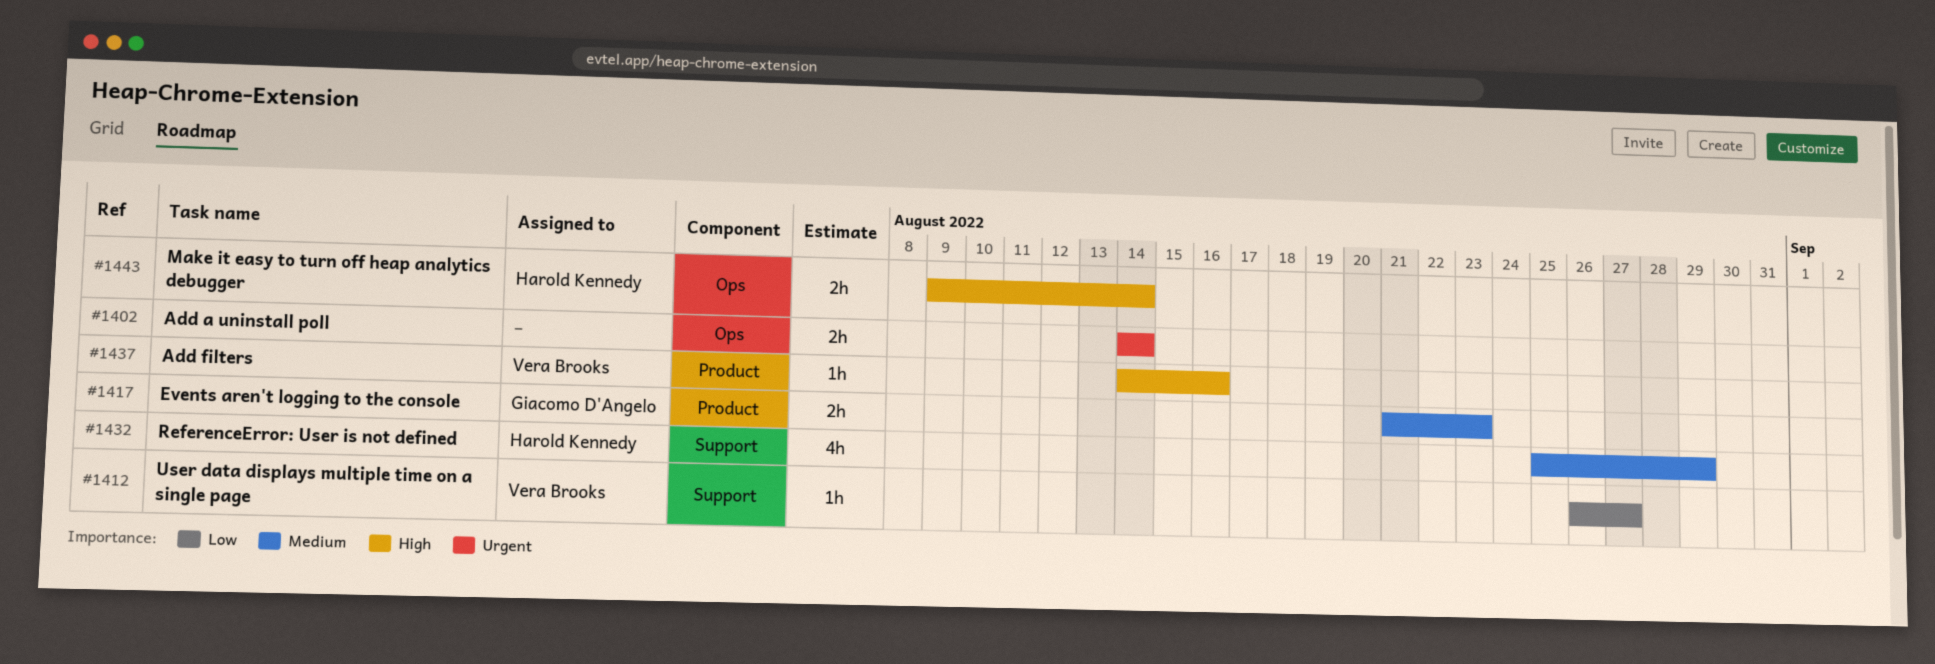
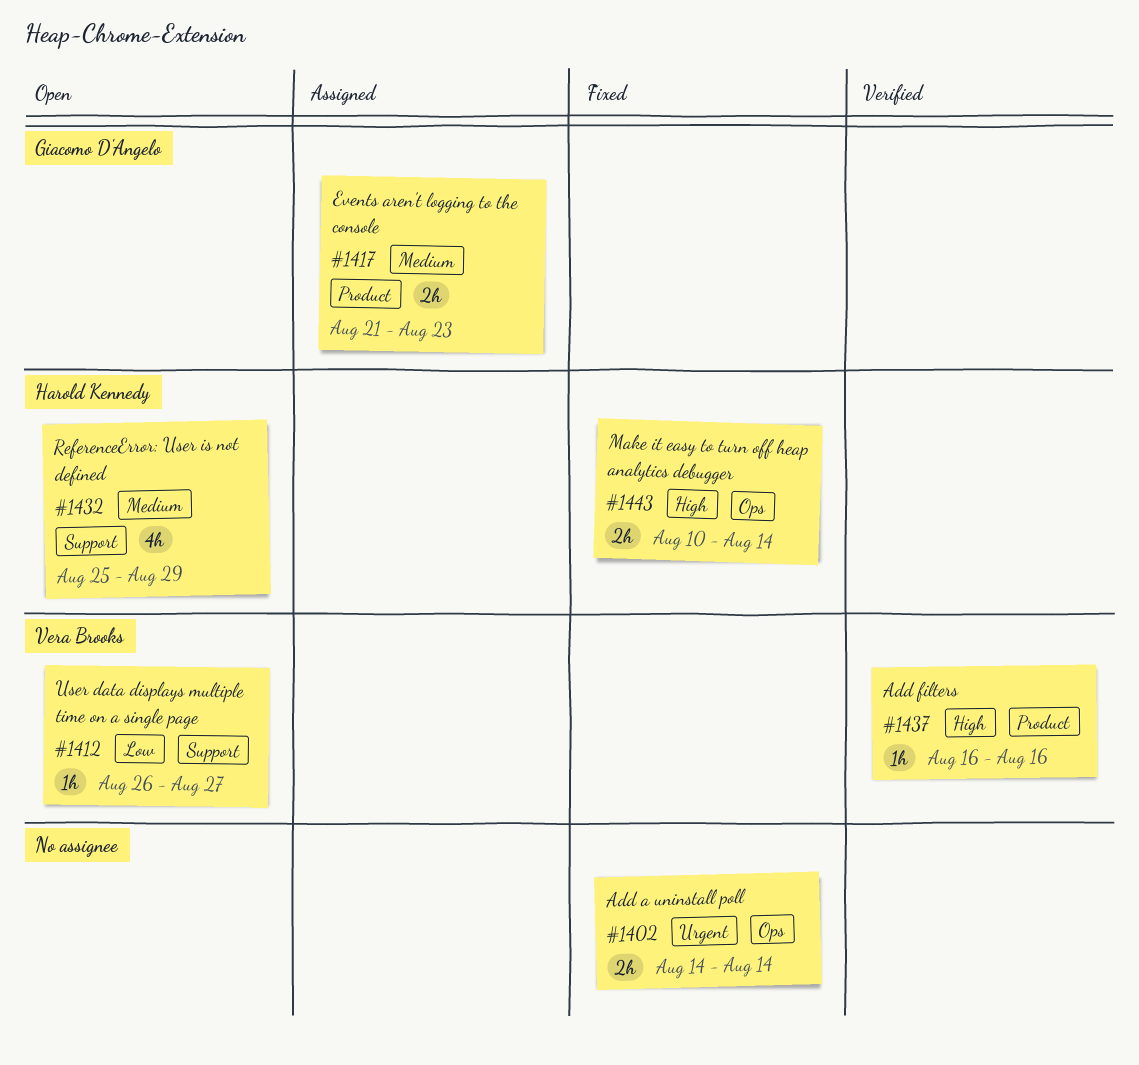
#1437, start: Aug 14 -> Aug 16
#1443, start: Aug 9 -> Aug 10

